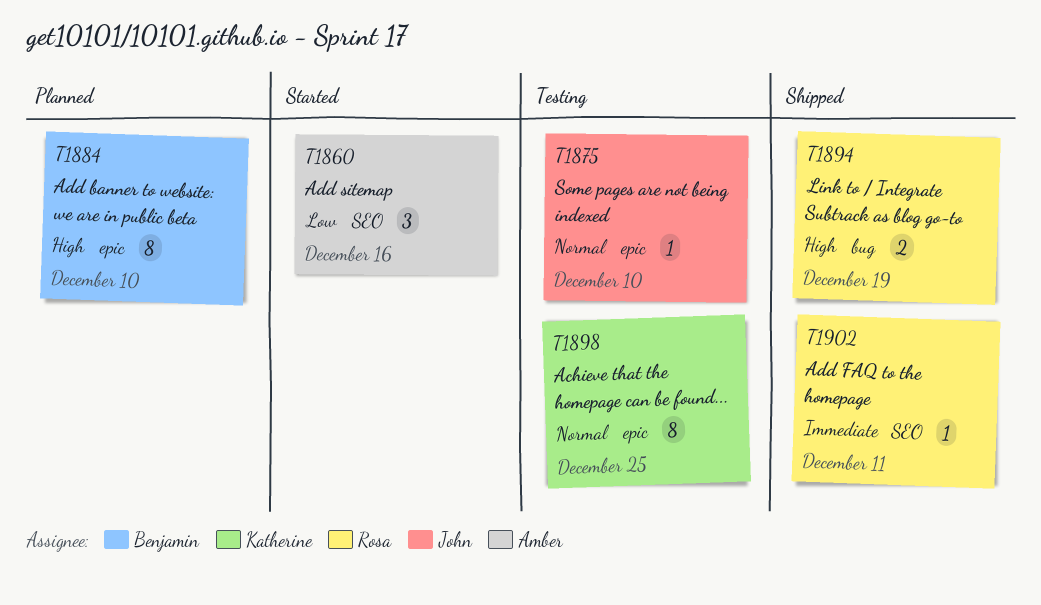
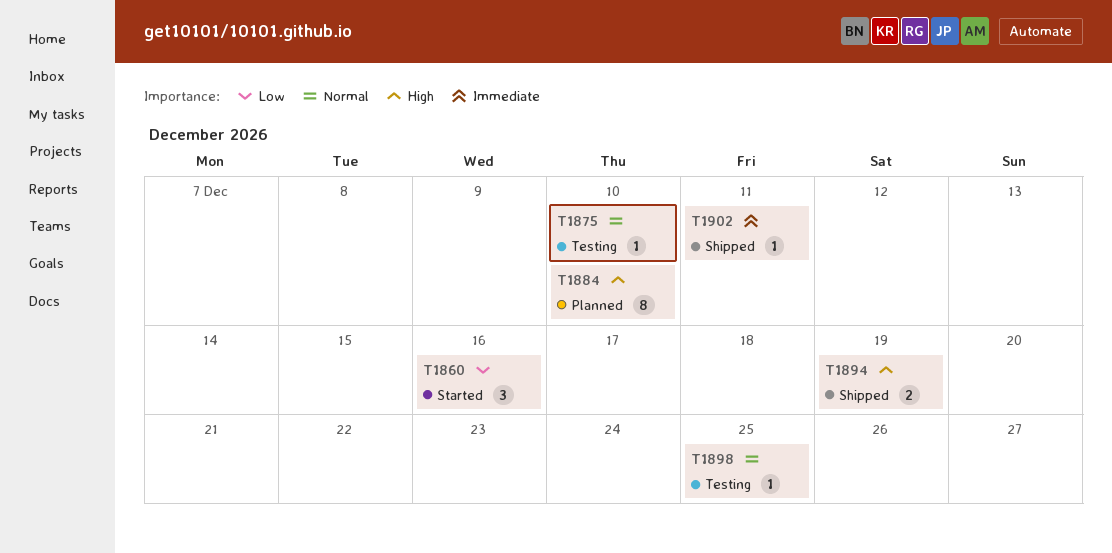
T1898, estimate: 8 -> 1

